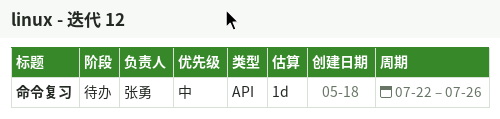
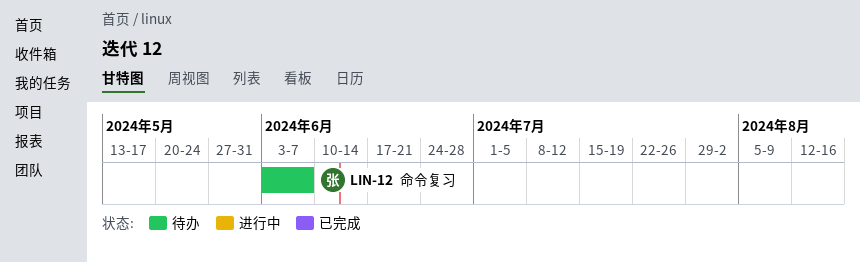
命令复习, start: Jul 22 -> Jun 3
命令复习, due: Jul 26 -> Jun 7

